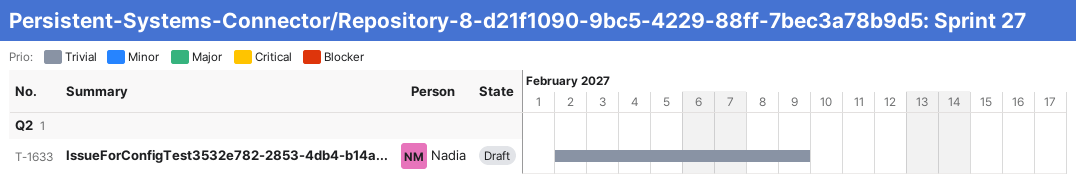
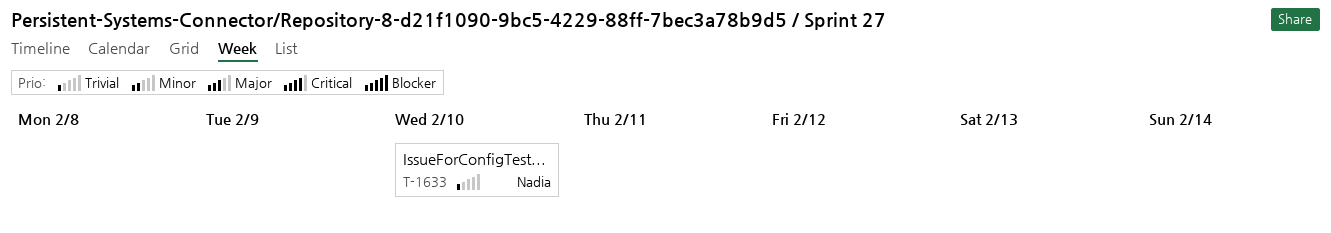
T-1633, due: Feb 9 -> Feb 10

